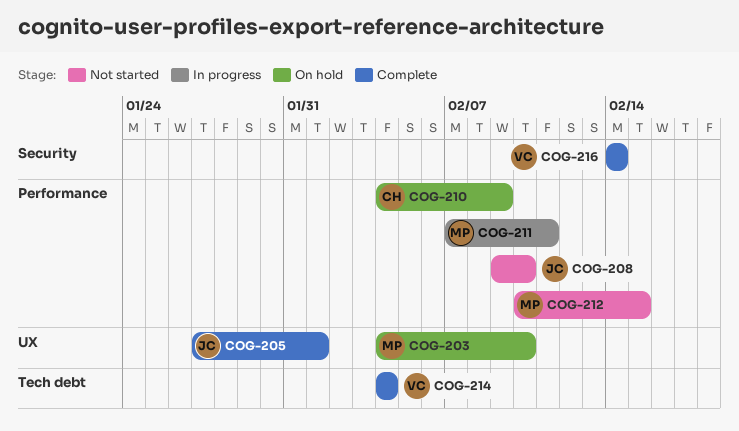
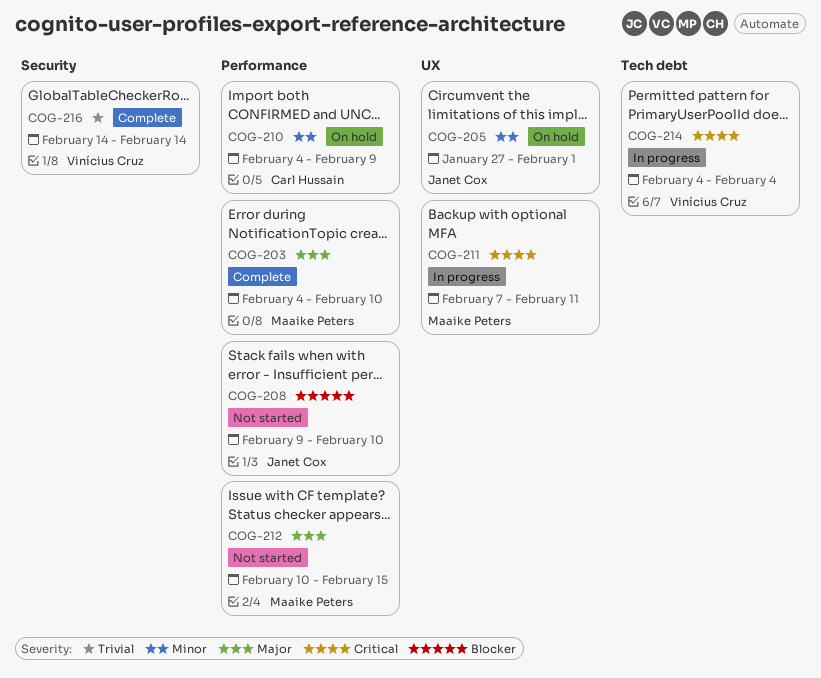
COG-203, status: On hold -> Complete
COG-203, label: UX -> Performance
COG-205, status: Complete -> On hold
COG-211, label: Performance -> UX
COG-214, status: Complete -> In progress

